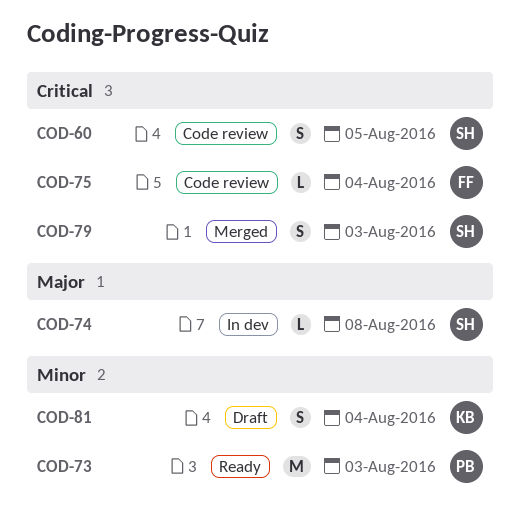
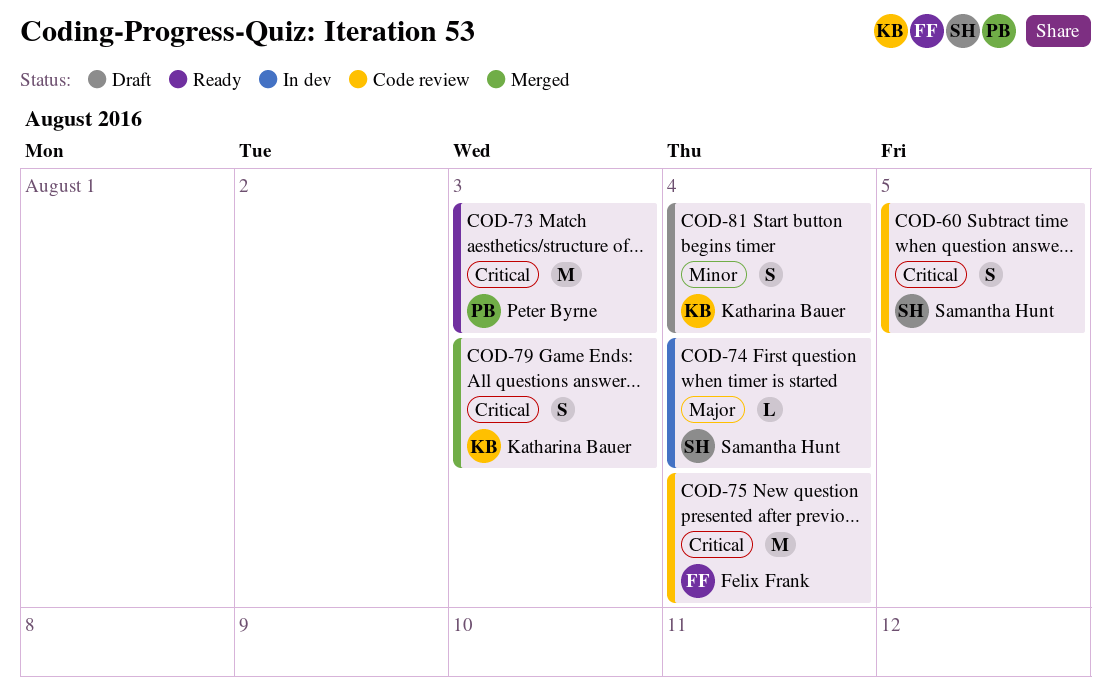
COD-73, priority: Minor -> Critical
COD-74, due: Aug 8 -> Aug 4
COD-75, estimate: L -> M
COD-79, owner: Samantha Hunt -> Katharina Bauer

